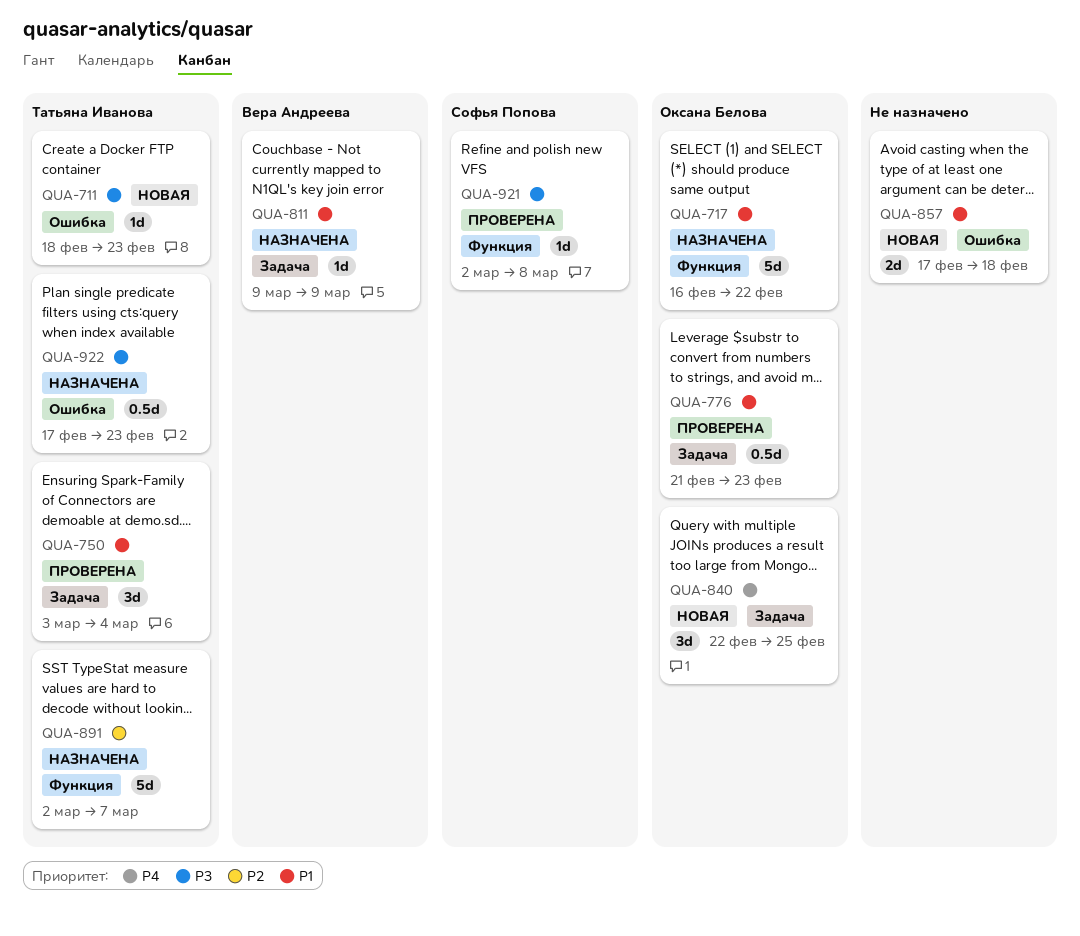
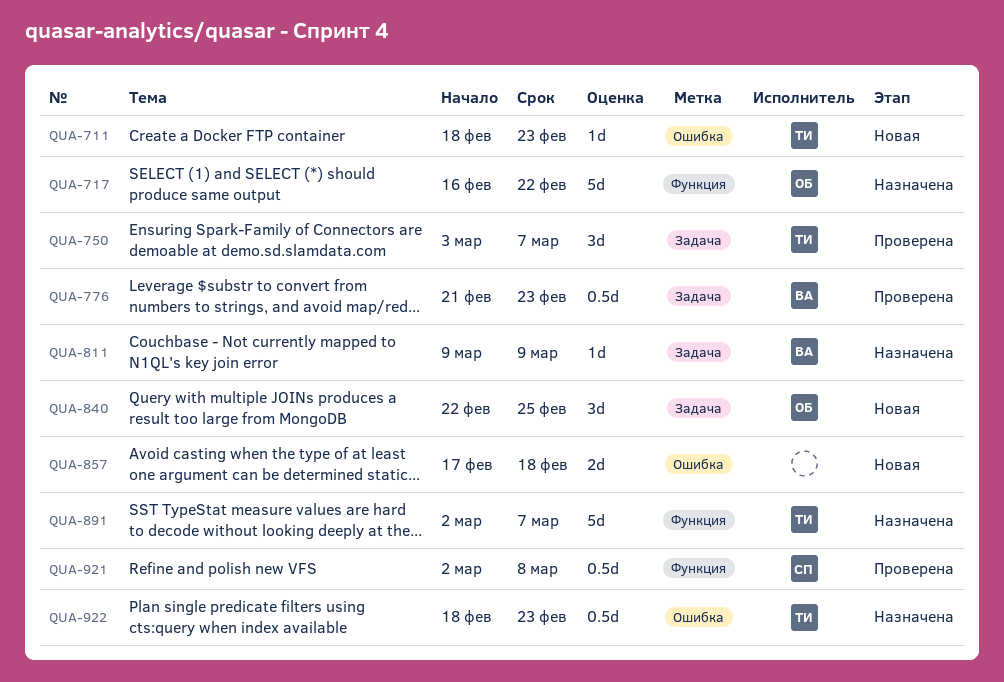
QUA-750, due: Mar 4 -> Mar 7
QUA-776, owner: Оксана Белова -> Вера Андреева
QUA-921, estimate: 1d -> 0.5d
QUA-922, start: Feb 17 -> Feb 18

